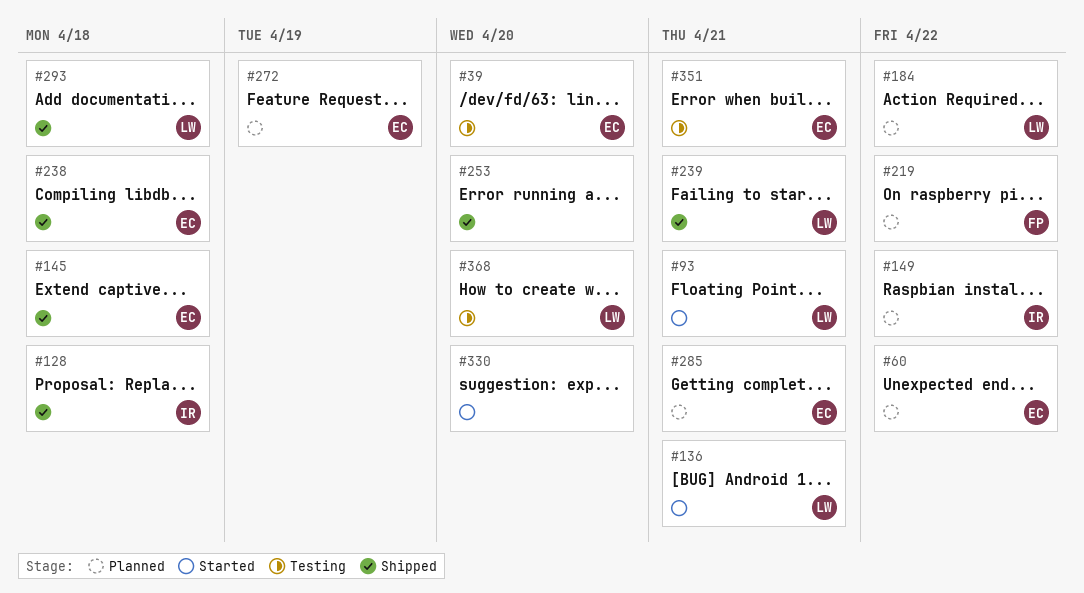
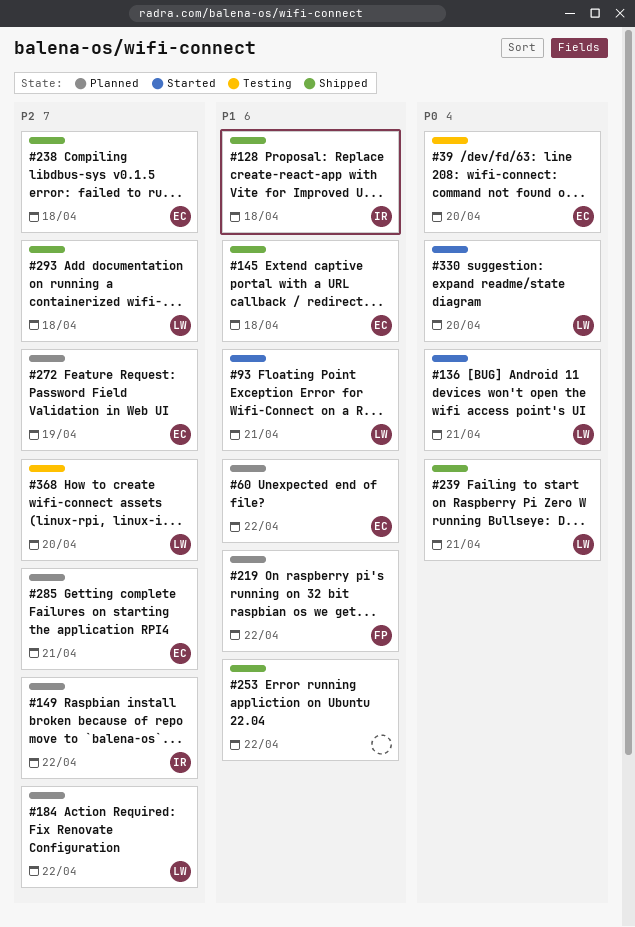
#253, due: Apr 20 -> Apr 22
#330, owner: none -> LW
#351: present -> none

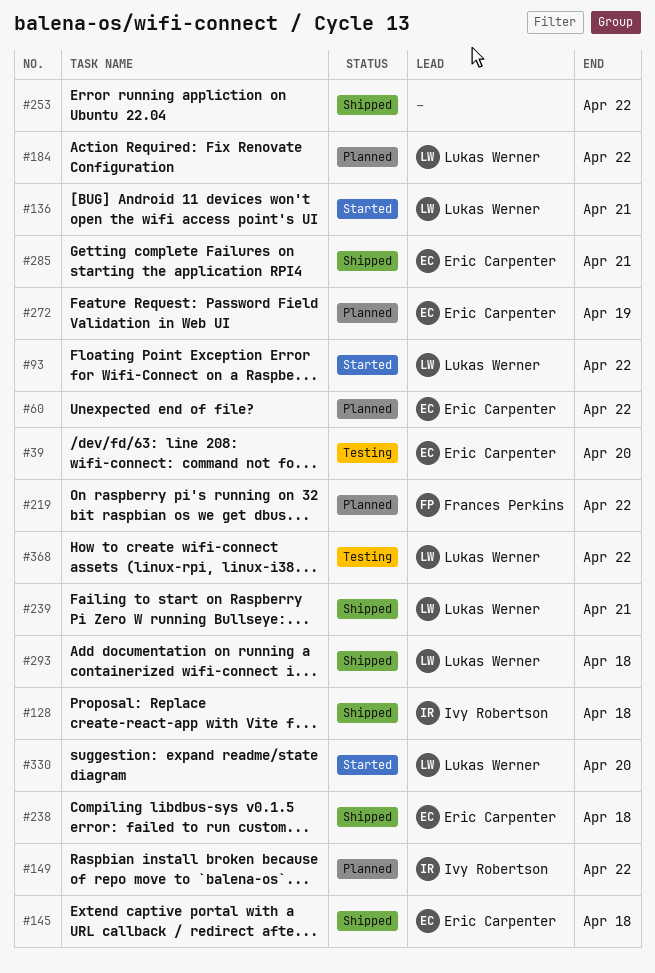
#93, due: Apr 21 -> Apr 22
#285, status: Planned -> Shipped
#368, due: Apr 20 -> Apr 22

